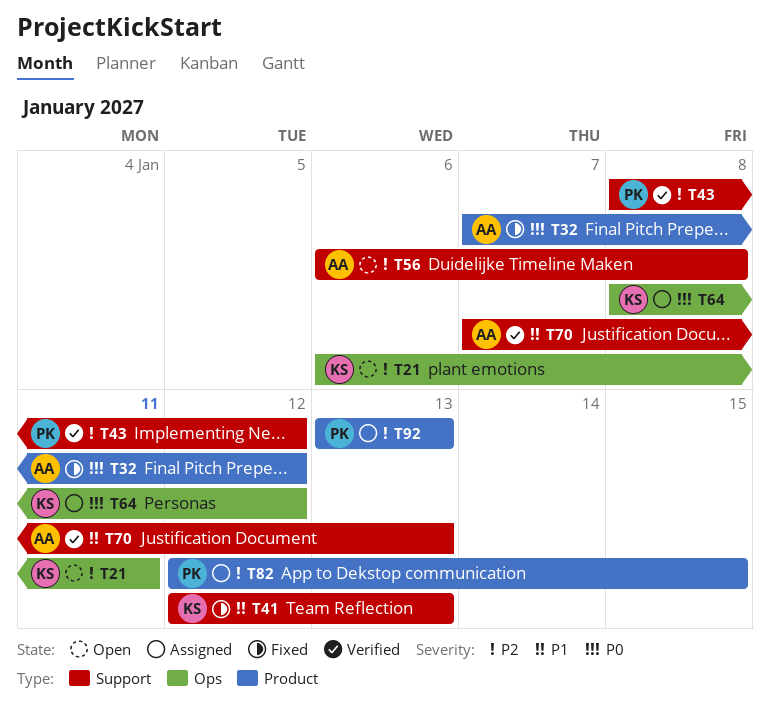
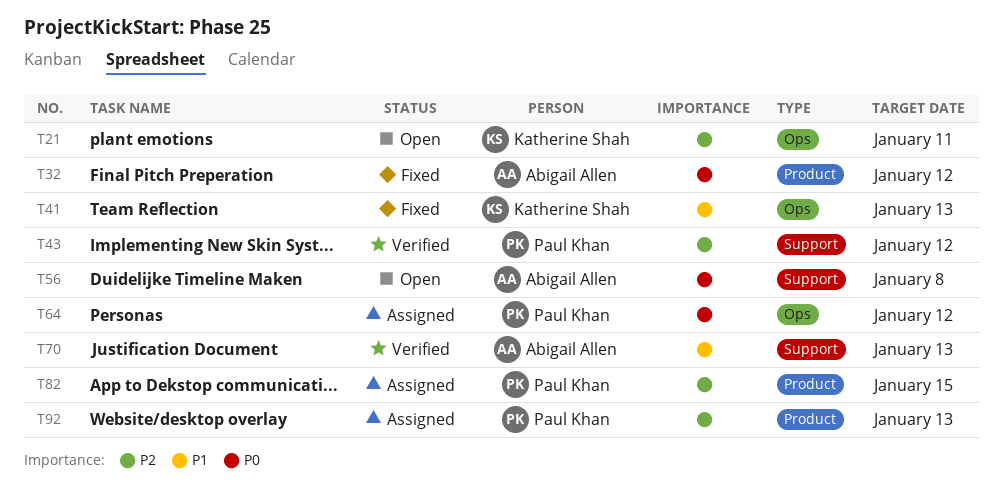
T41, label: Support -> Ops
T56, priority: P2 -> P0
T64, owner: Katherine Shah -> Paul Khan

